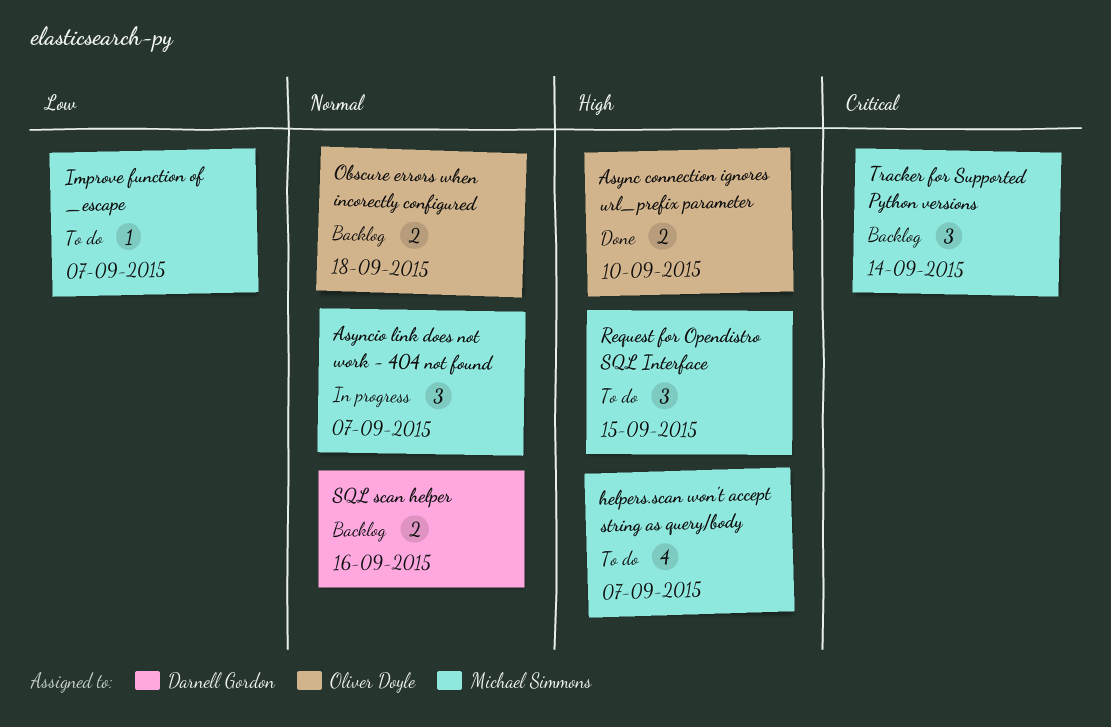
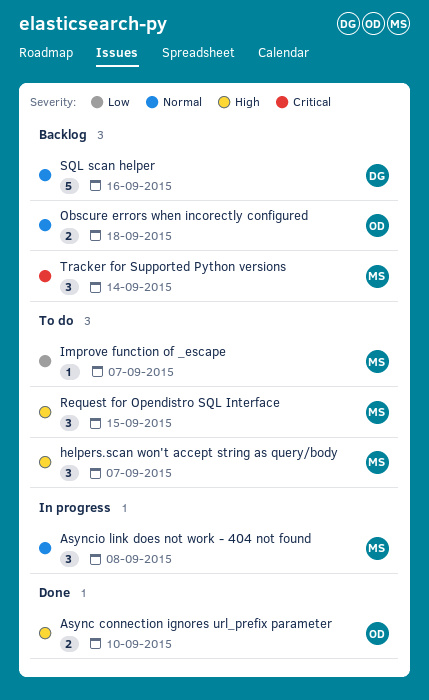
Asyncio link does not work - 404 not found, due: Sep 7 -> Sep 8
helpers.scan won't accept string as query/body, estimate: 4 -> 3
SQL scan helper, estimate: 2 -> 5

